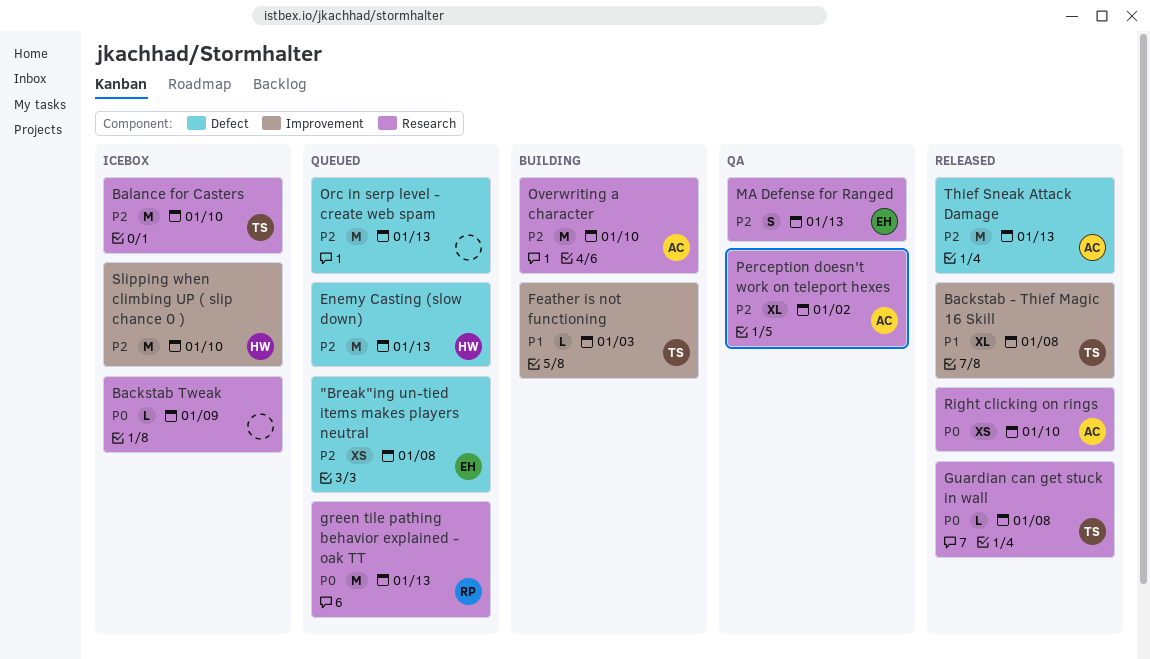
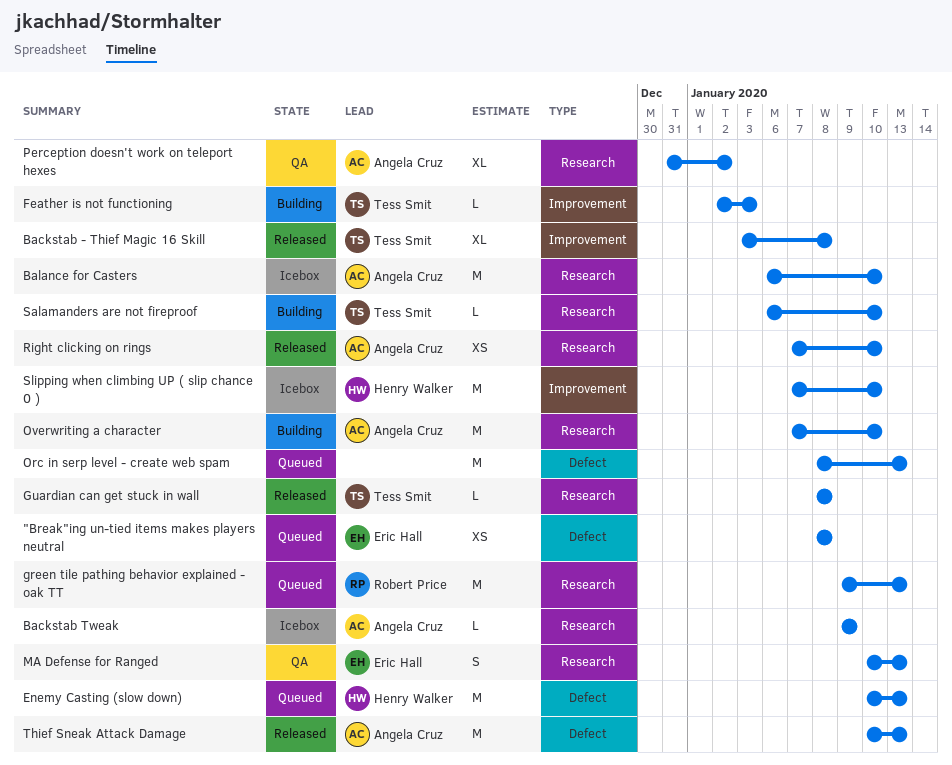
Backstab Tweak, owner: none -> Angela Cruz
Balance for Casters, owner: Tess Smit -> Angela Cruz
Salamanders are not fireproof: none -> present

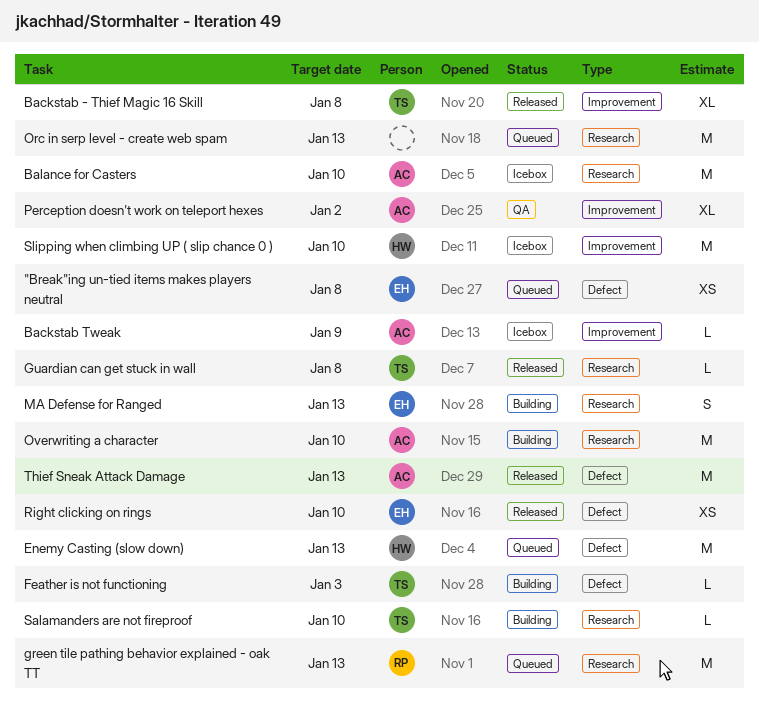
Backstab Tweak, label: Research -> Improvement
Feather is not functioning, label: Improvement -> Defect
MA Defense for Ranged, status: QA -> Building
Orc in serp level - create web spam, label: Defect -> Research
Perception doesn't work on teleport hexes, label: Research -> Improvement
Right clicking on rings, owner: Angela Cruz -> Eric Hall
Right clicking on rings, label: Research -> Defect

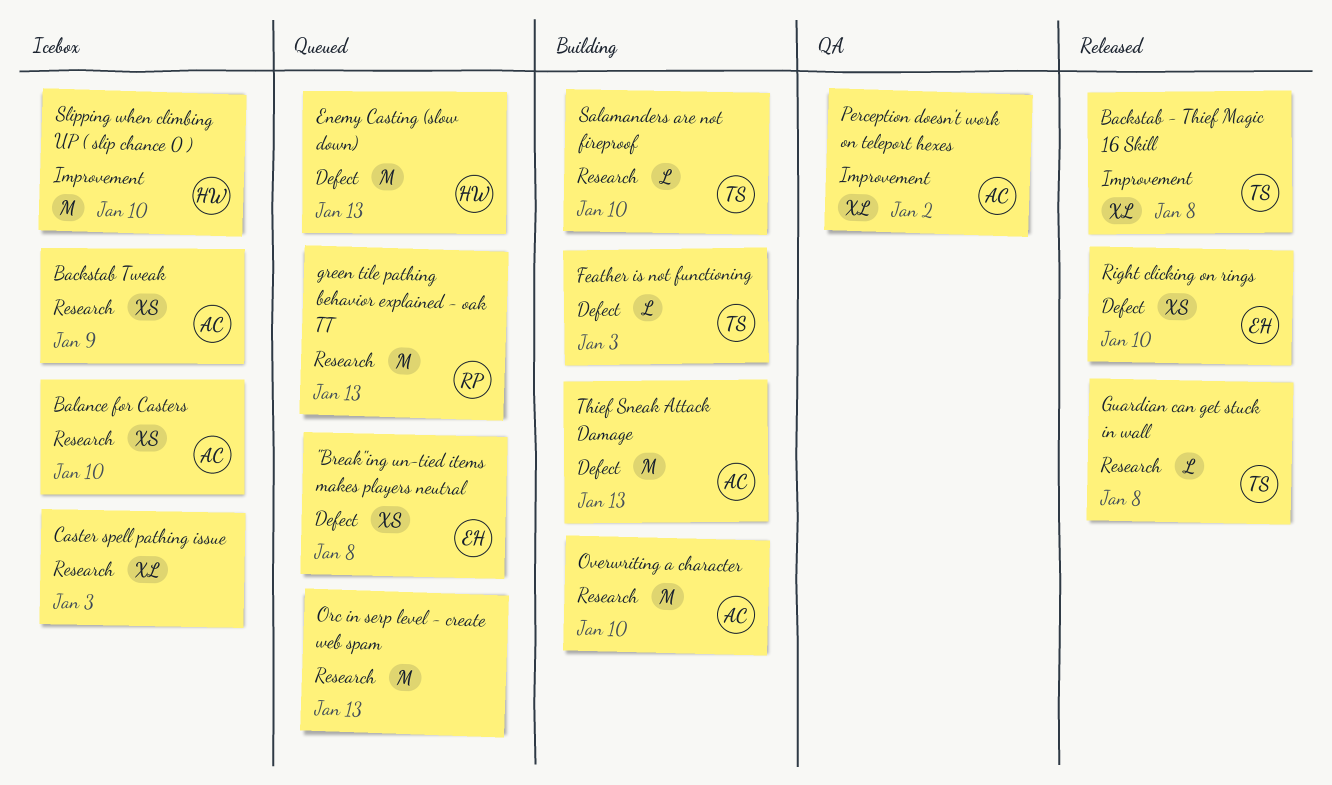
Backstab Tweak, label: Improvement -> Research
Backstab Tweak, estimate: L -> XS
Balance for Casters, estimate: M -> XS
Caster spell pathing issue: none -> present
MA Defense for Ranged: present -> none
Thief Sneak Attack Damage, status: Released -> Building

